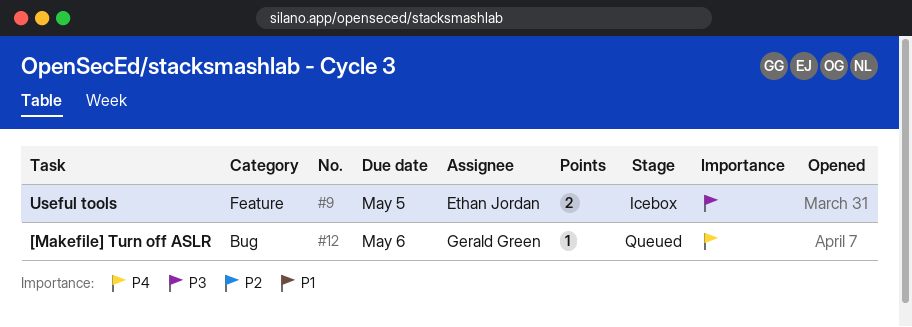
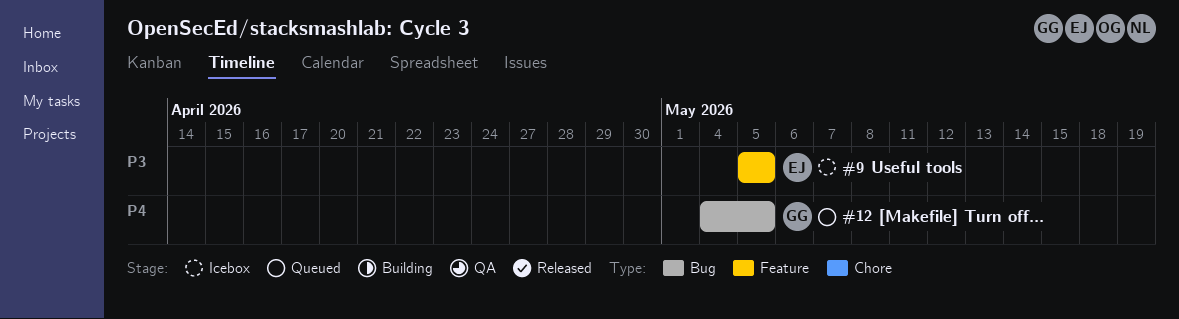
#12, due: May 6 -> May 5

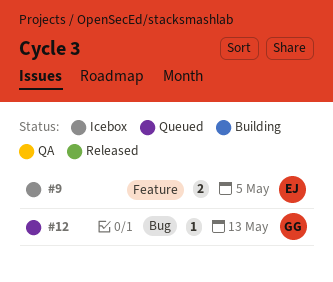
#12, due: May 5 -> May 13

